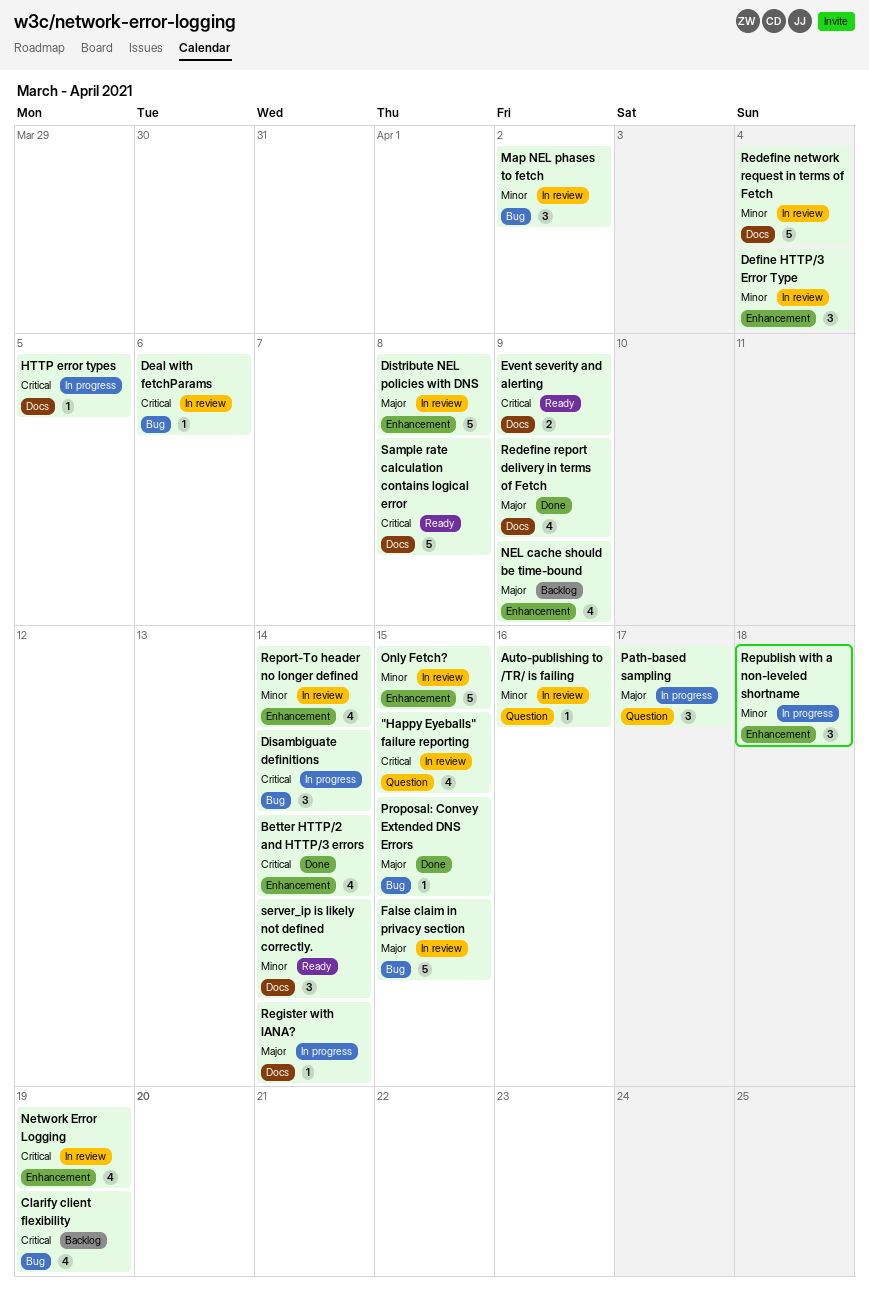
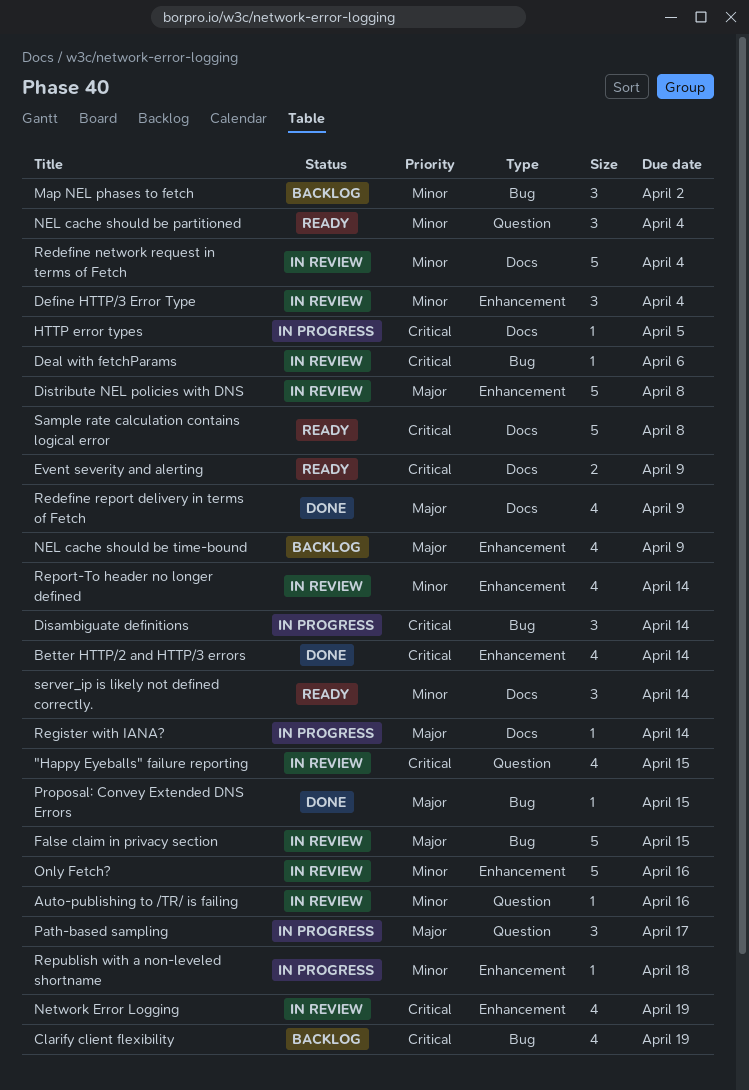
Map NEL phases to fetch, status: In review -> Backlog
NEL cache should be partitioned: none -> present
Only Fetch?, due: Apr 15 -> Apr 16
Republish with a non-leveled shortname, estimate: 3 -> 1

